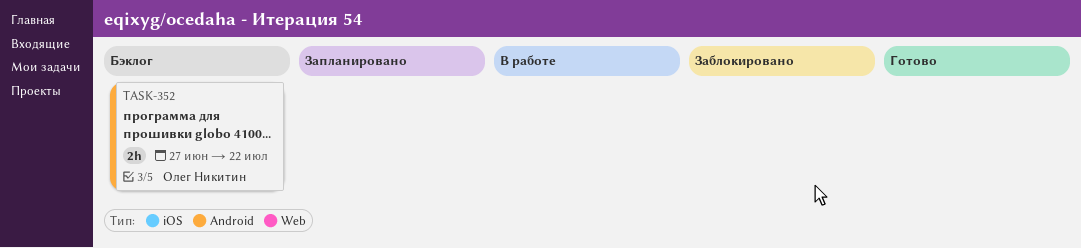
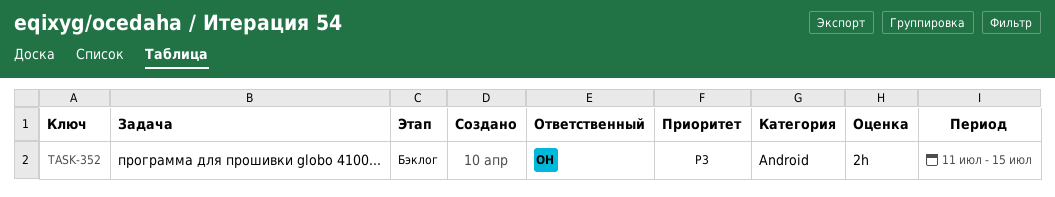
TASK-352, start: Jun 27 -> Jul 11
TASK-352, due: Jul 22 -> Jul 15

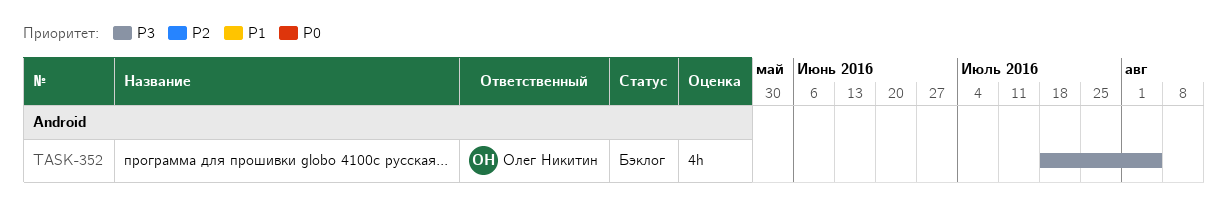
TASK-352, estimate: 2h -> 4h
TASK-352, start: Jul 11 -> Jul 18
TASK-352, due: Jul 15 -> Aug 5

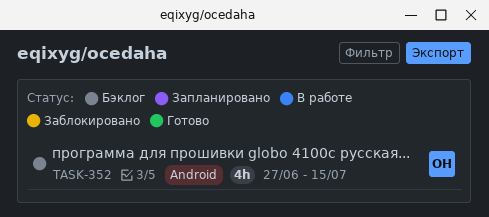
TASK-352, start: Jul 18 -> Jun 27
TASK-352, due: Aug 5 -> Jul 15

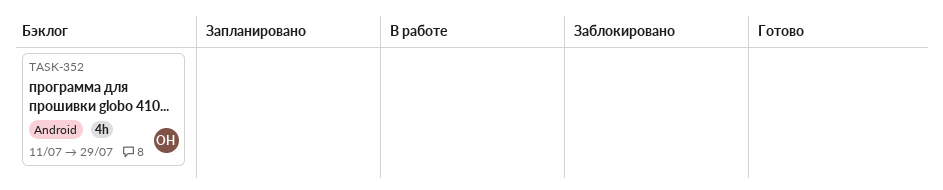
TASK-352, start: Jun 27 -> Jul 11
TASK-352, due: Jul 15 -> Jul 29

